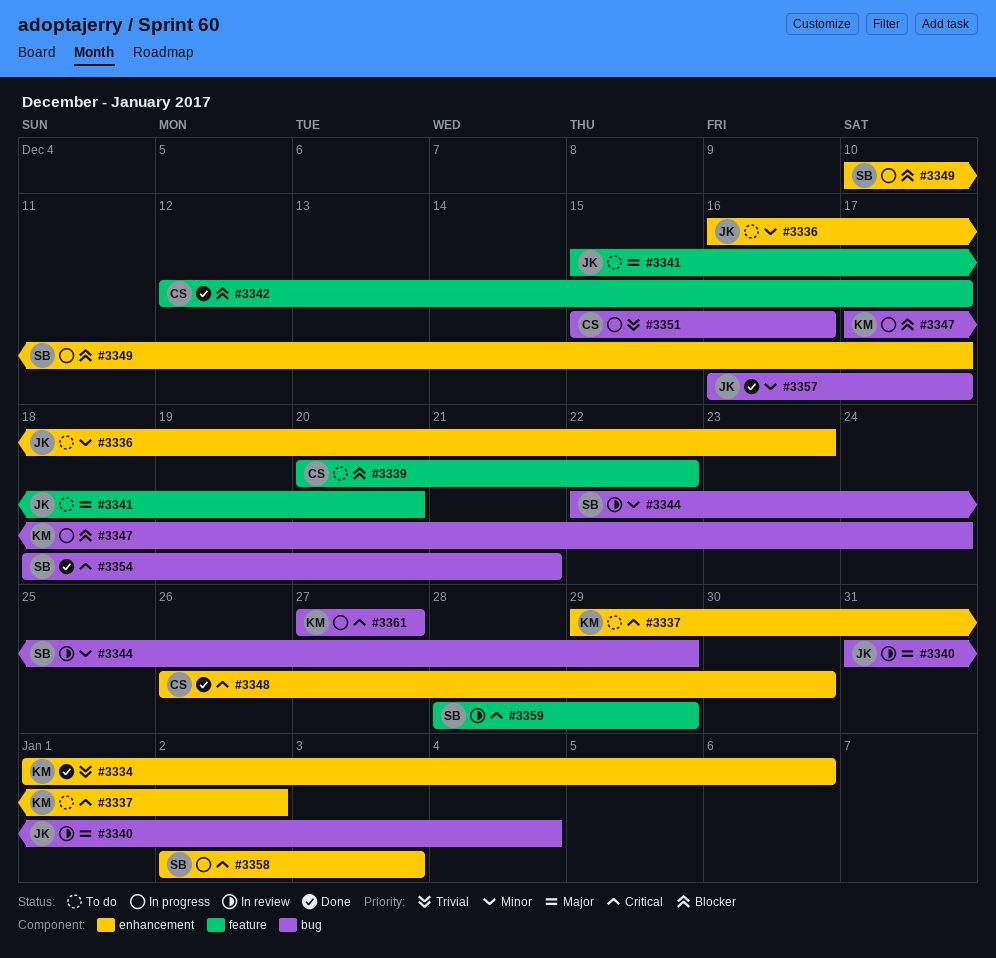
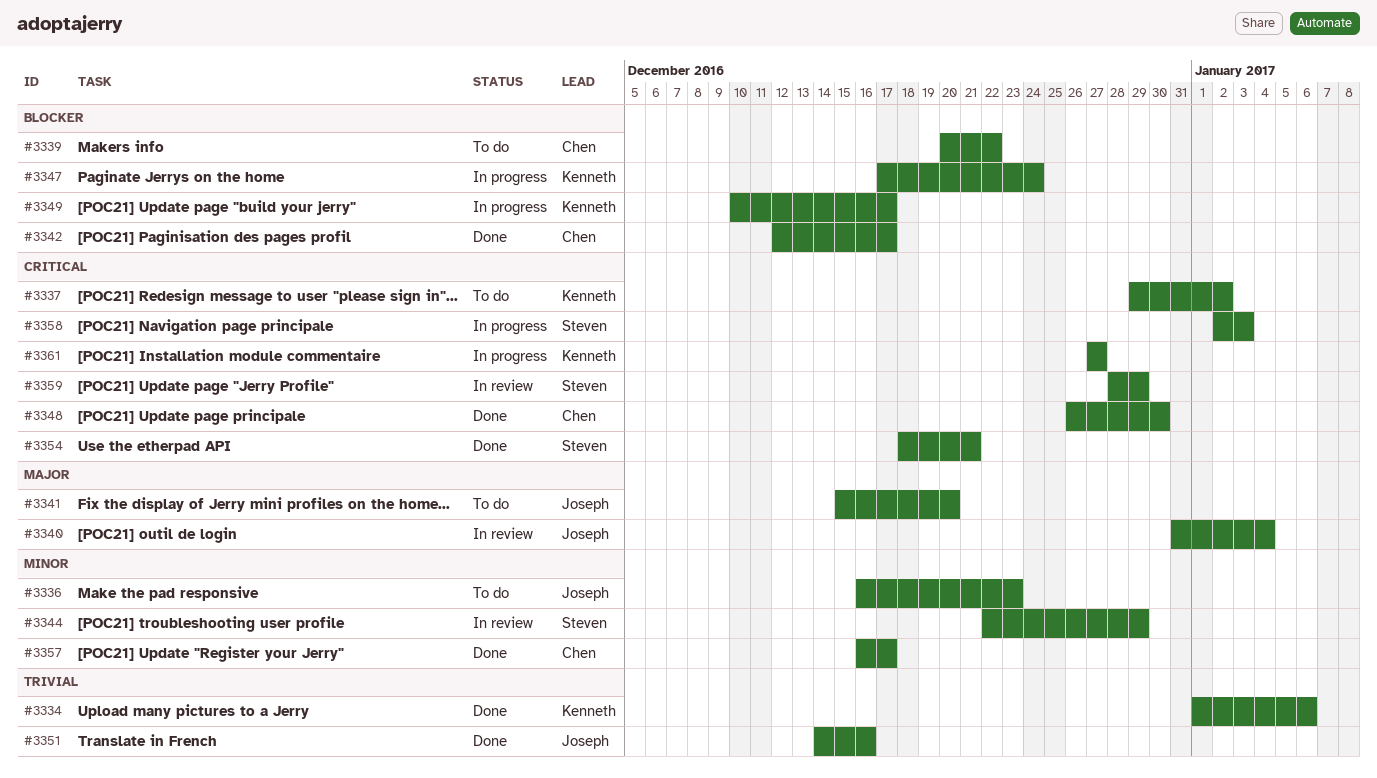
#3349, owner: Steven -> Kenneth
#3351, status: In progress -> Done
#3351, owner: Chen -> Joseph
#3351, start: Dec 15 -> Dec 14
#3357, owner: Joseph -> Chen

